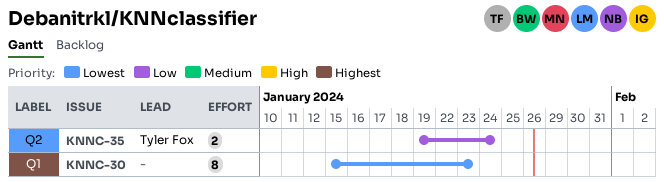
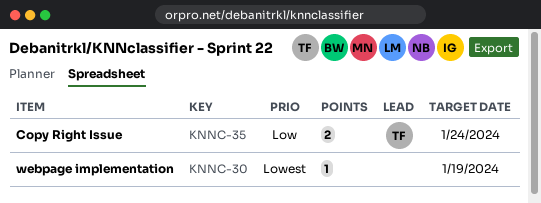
KNNC-30, estimate: 8 -> 1
KNNC-30, due: Jan 23 -> Jan 19

